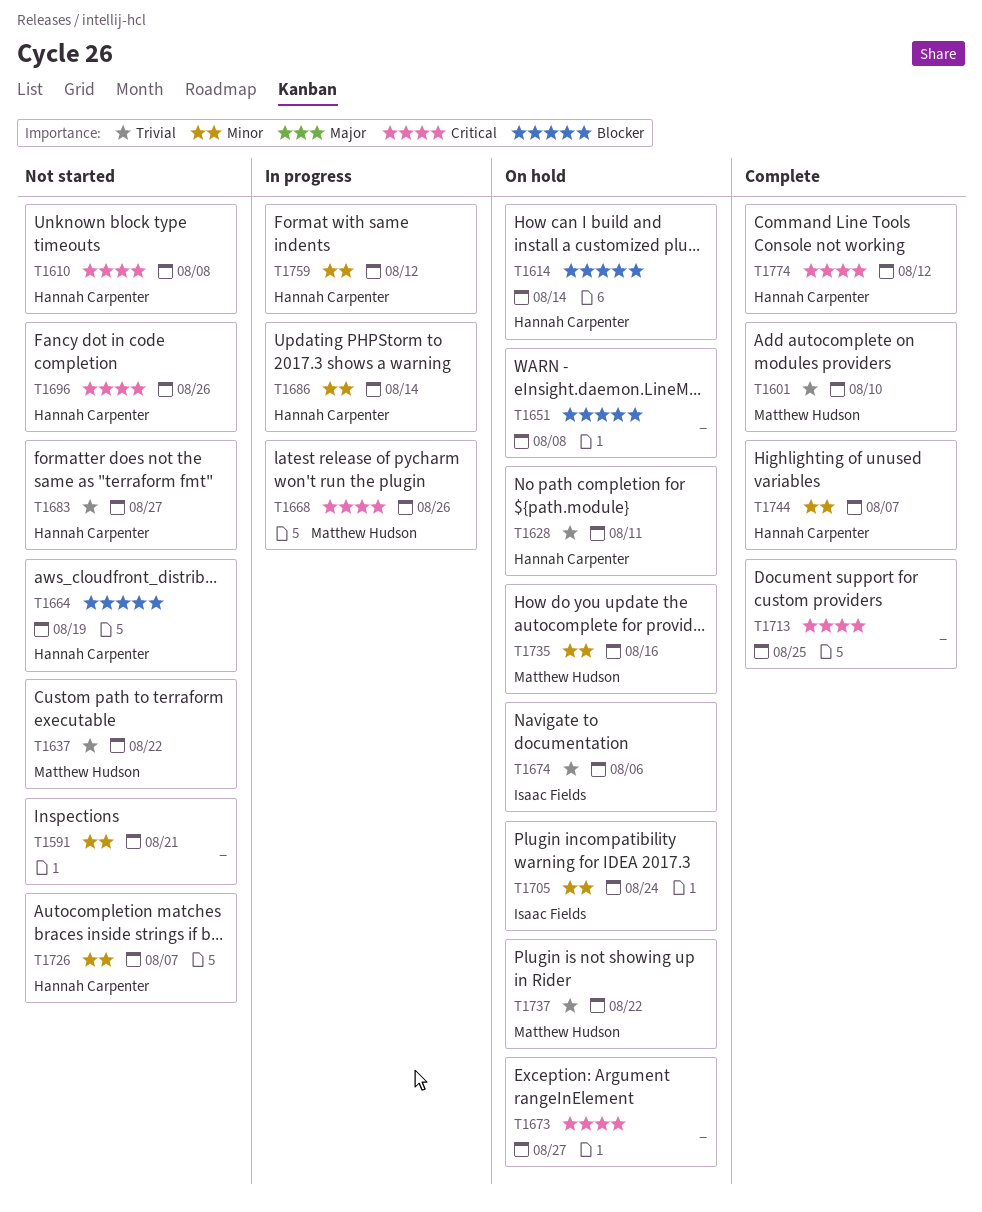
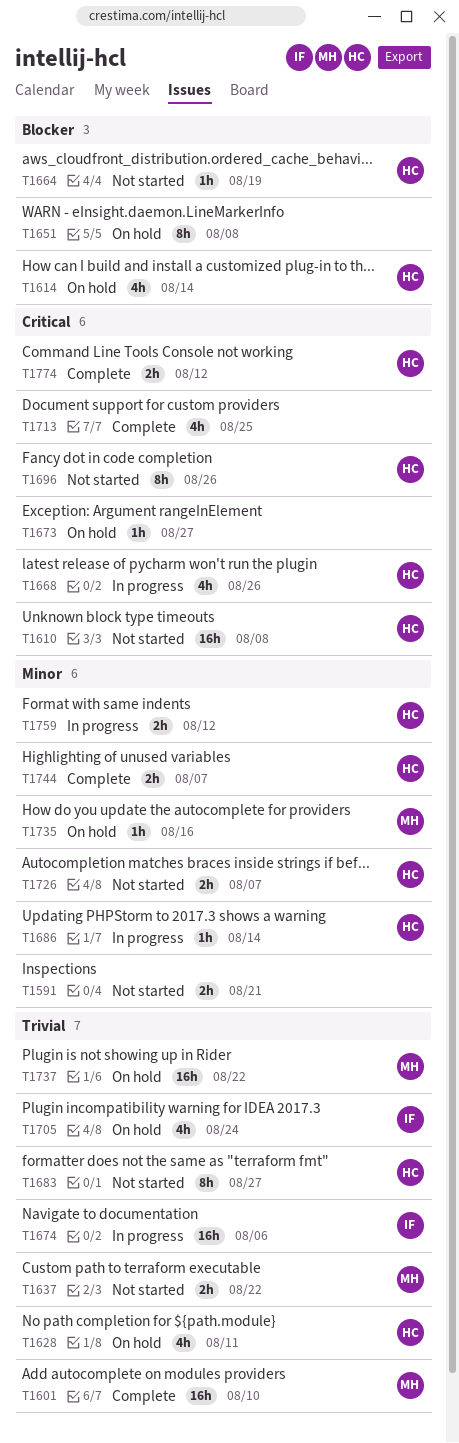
T1668, owner: Matthew Hudson -> Hannah Carpenter
T1674, status: On hold -> In progress
T1705, priority: Minor -> Trivial

